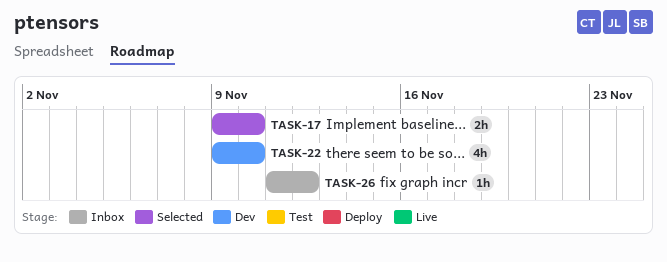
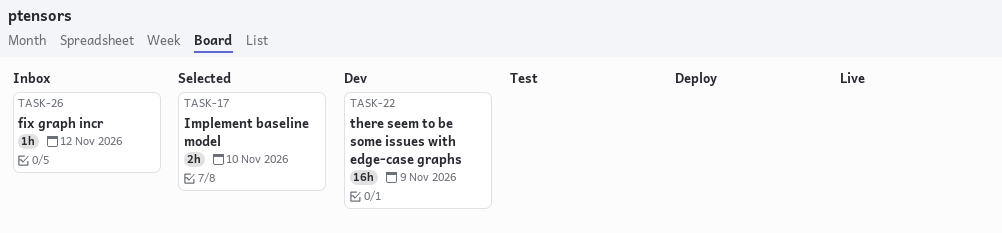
TASK-22, estimate: 4h -> 16h
TASK-22, due: Nov 10 -> Nov 9

